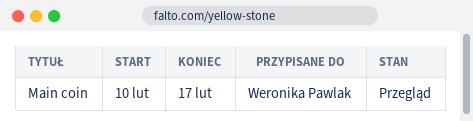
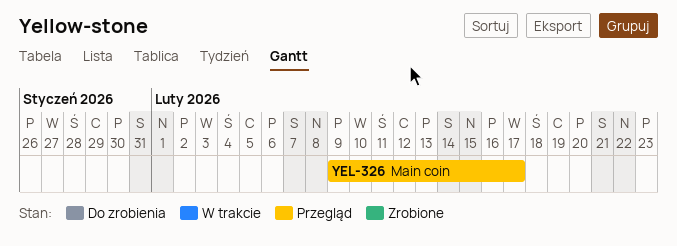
Main coin, start: Feb 10 -> Feb 9

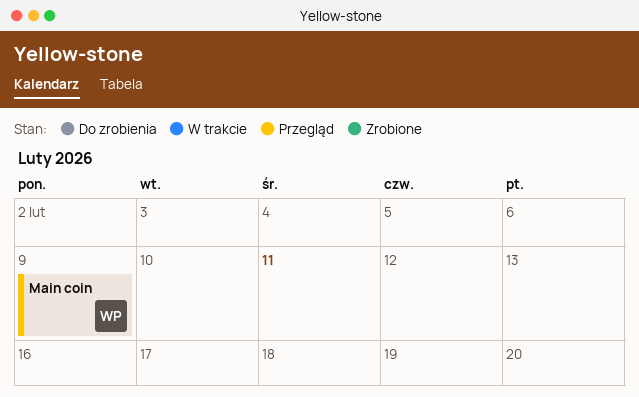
Main coin, due: Feb 17 -> Feb 9

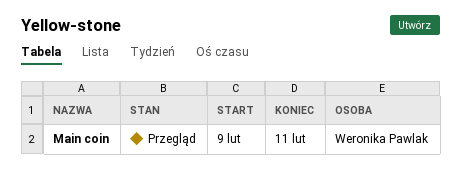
Main coin, due: Feb 9 -> Feb 11

